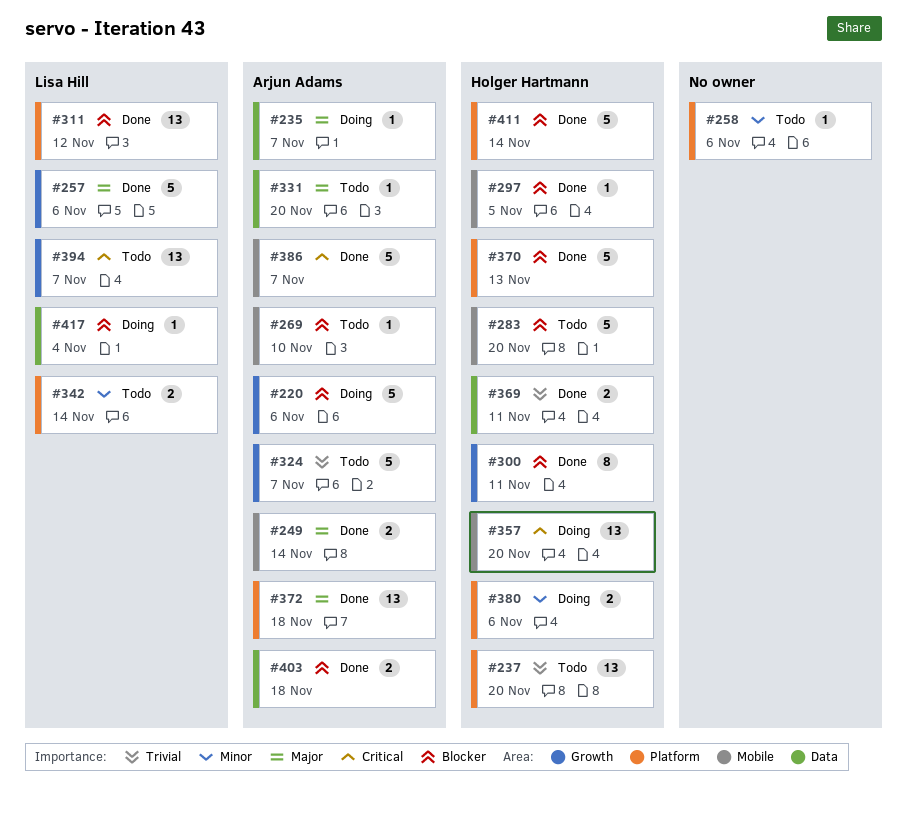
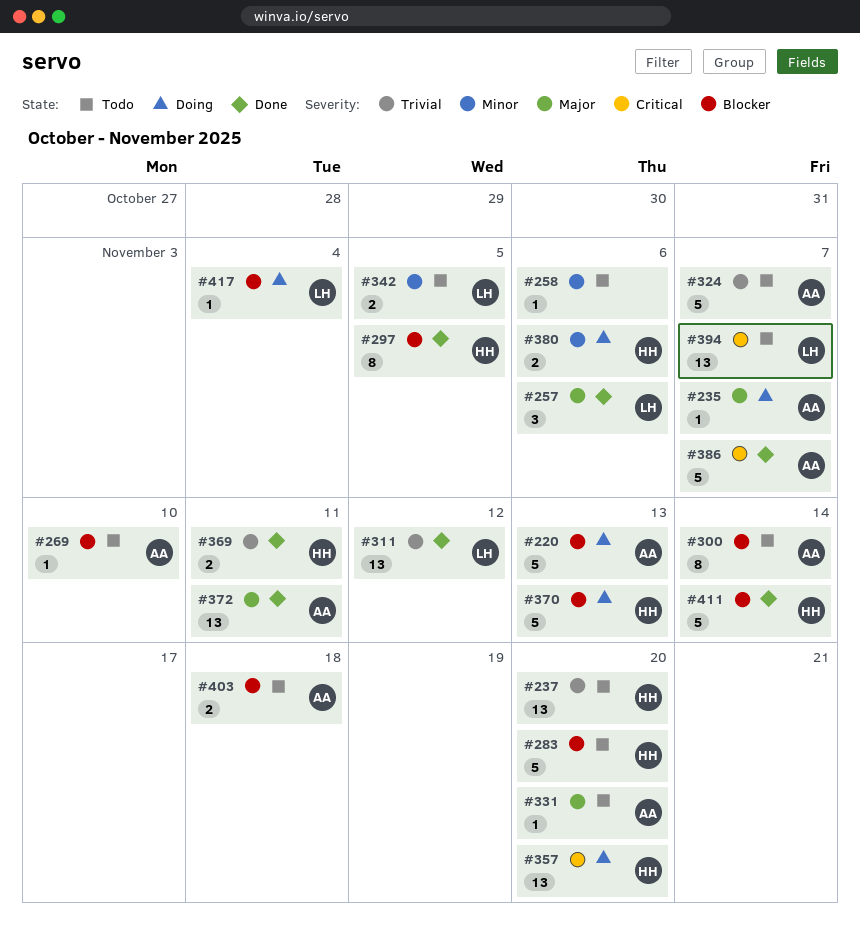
#220, due: Nov 6 -> Nov 13
#249: present -> none
#257, estimate: 5 -> 3
#297, estimate: 1 -> 8
#300, status: Done -> Todo
#300, owner: Holger Hartmann -> Arjun Adams
#300, due: Nov 11 -> Nov 14
#311, priority: Blocker -> Trivial
#342, due: Nov 14 -> Nov 5
#370, status: Done -> Doing
#372, due: Nov 18 -> Nov 11
#403, status: Done -> Todo

